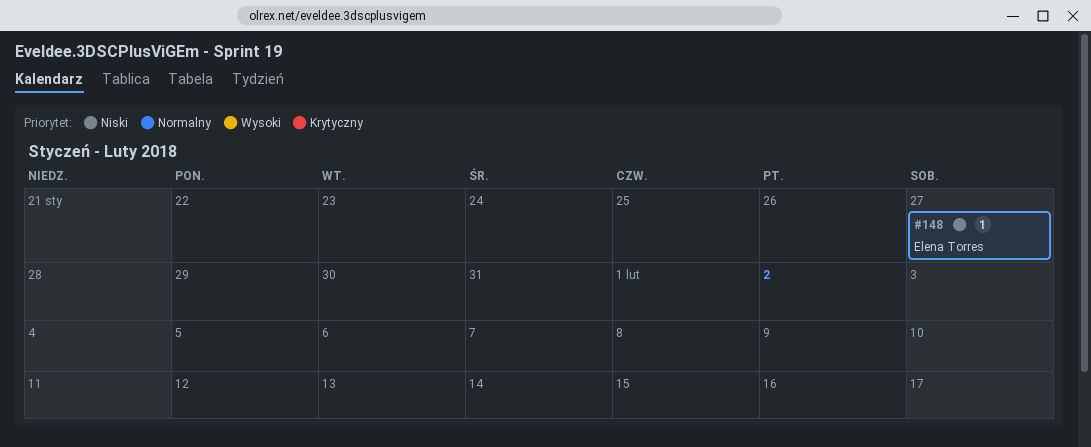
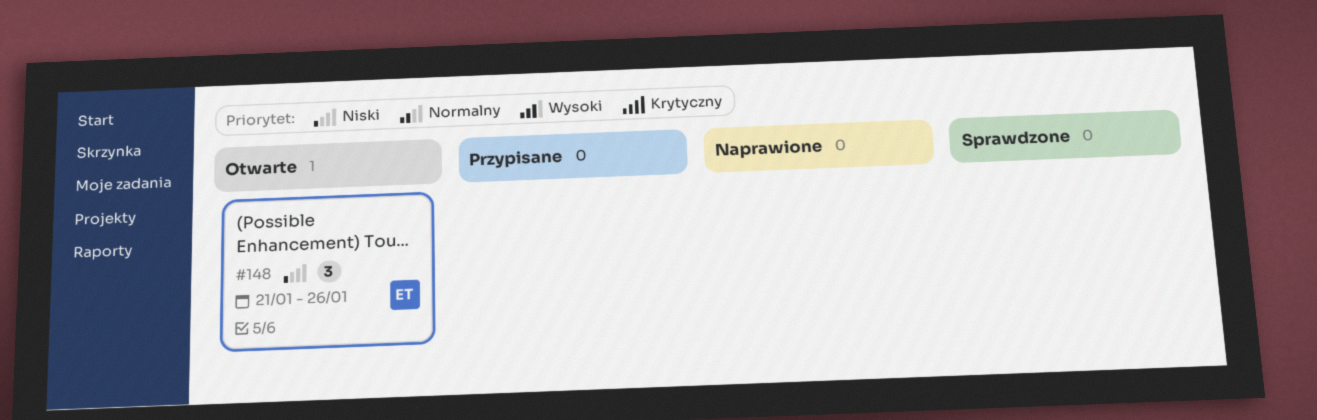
#148, estimate: 1 -> 3
#148, due: Jan 27 -> Jan 26

